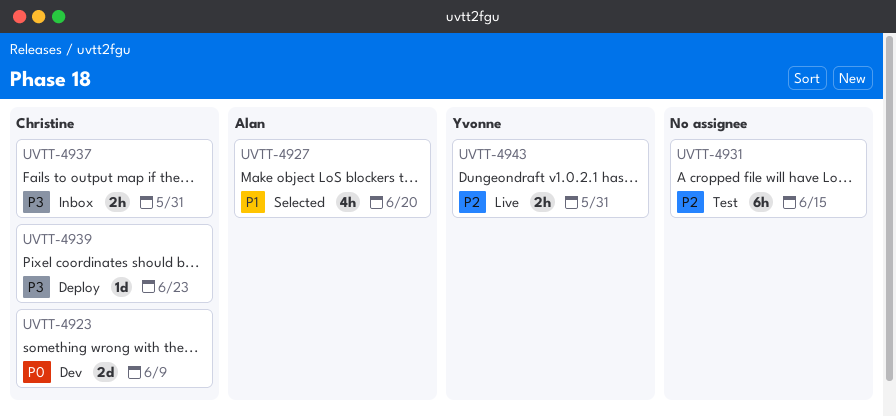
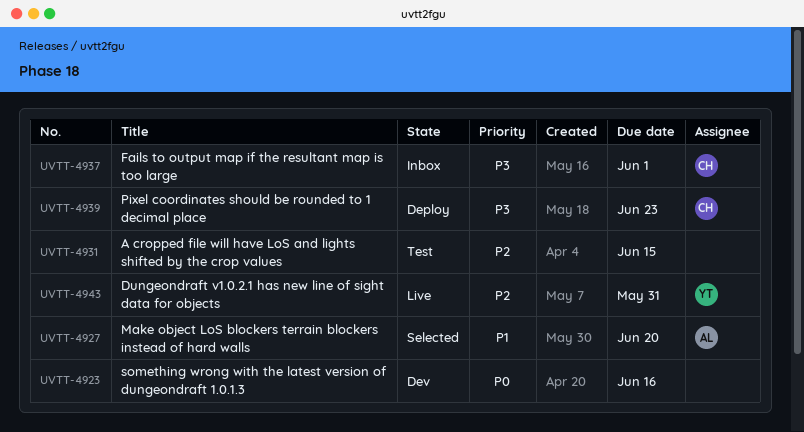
UVTT-4923, owner: Christine -> none
UVTT-4923, due: Jun 9 -> Jun 16
UVTT-4937, due: May 31 -> Jun 1

